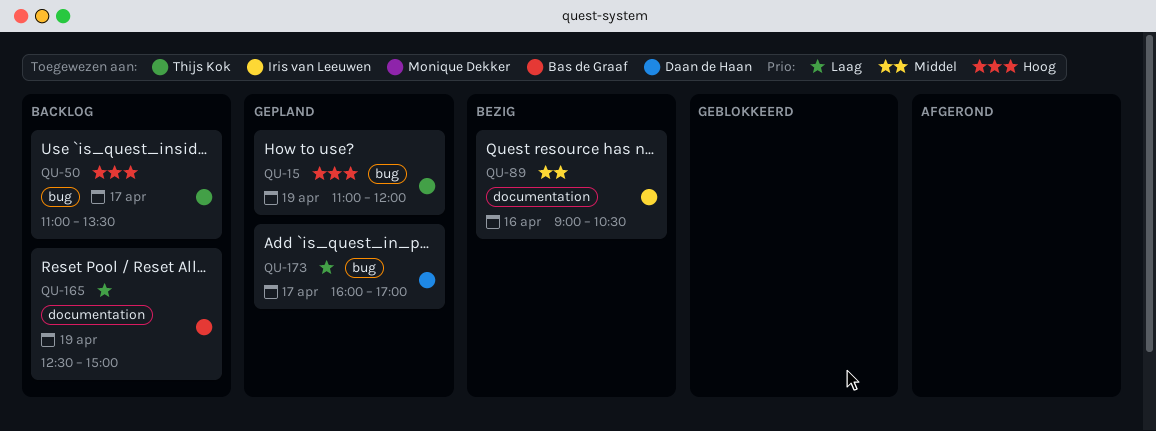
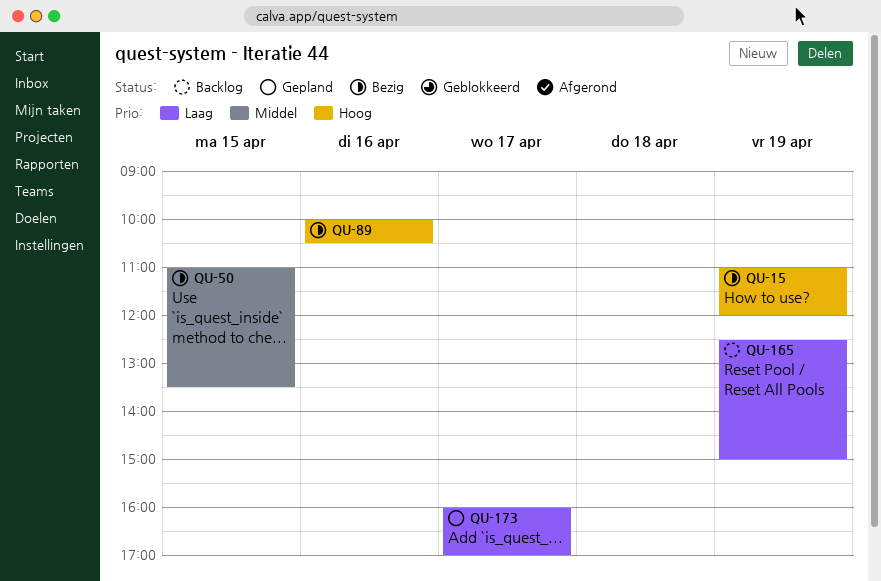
QU-15, status: Gepland -> Bezig
QU-50, status: Backlog -> Bezig
QU-50, priority: Hoog -> Middel
QU-50, day: Apr 17 -> Apr 15
QU-89, priority: Middel -> Hoog
QU-89, begins: 09:00 -> 10:00

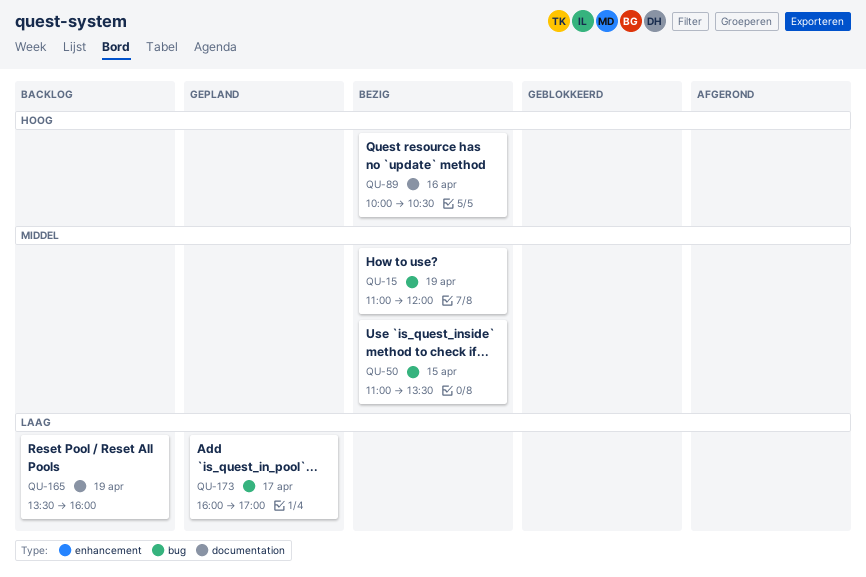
QU-15, priority: Hoog -> Middel
QU-165, begins: 12:30 -> 13:30
QU-165, ends: 15:00 -> 16:00

